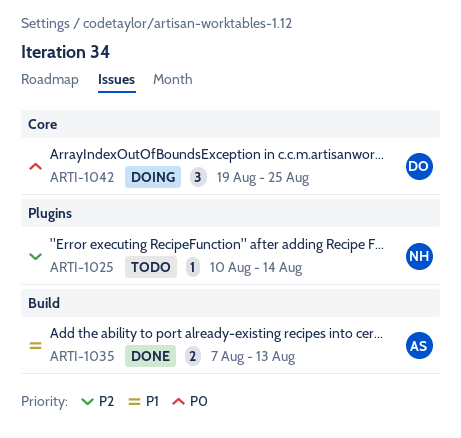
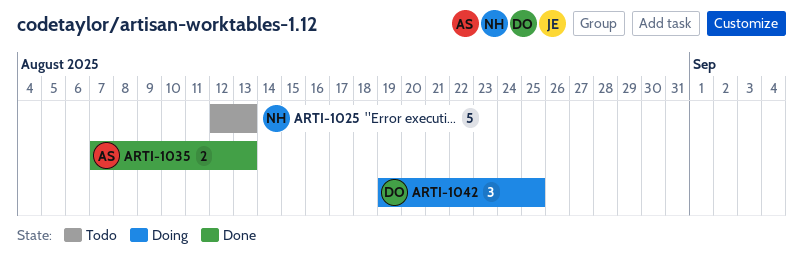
ARTI-1025, estimate: 1 -> 5
ARTI-1025, start: Aug 10 -> Aug 12
ARTI-1025, due: Aug 14 -> Aug 13

